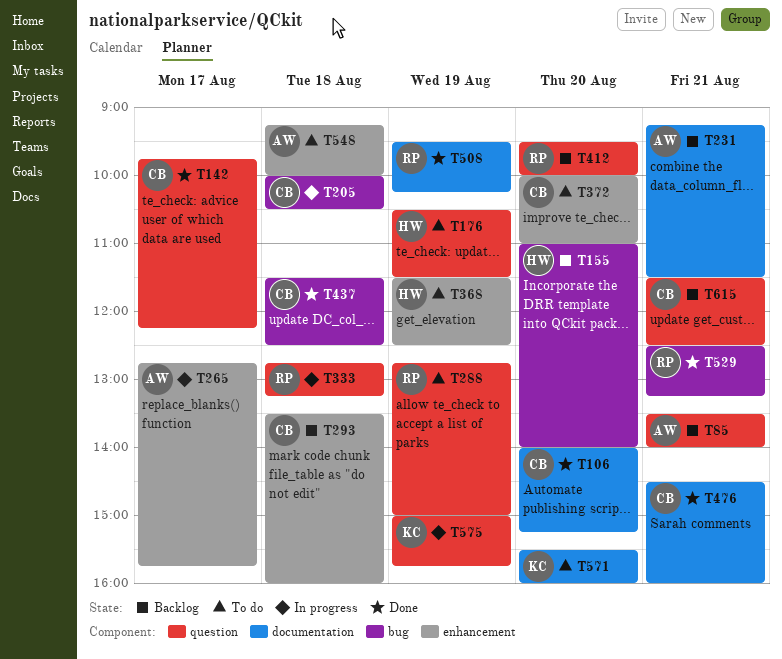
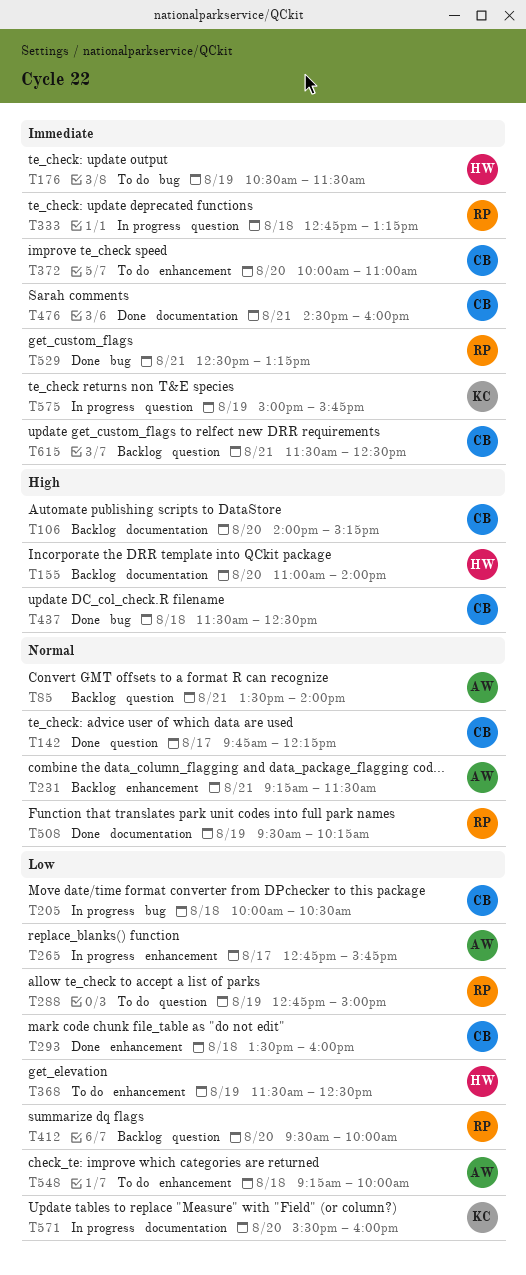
T106, status: Done -> Backlog
T155, label: bug -> documentation
T176, label: question -> bug
T231, label: documentation -> enhancement
T293, status: Backlog -> Done
T571, status: To do -> In progress

